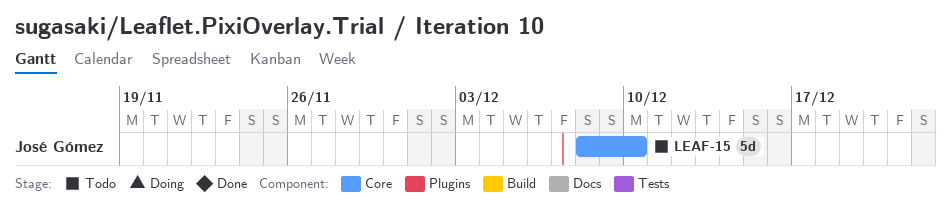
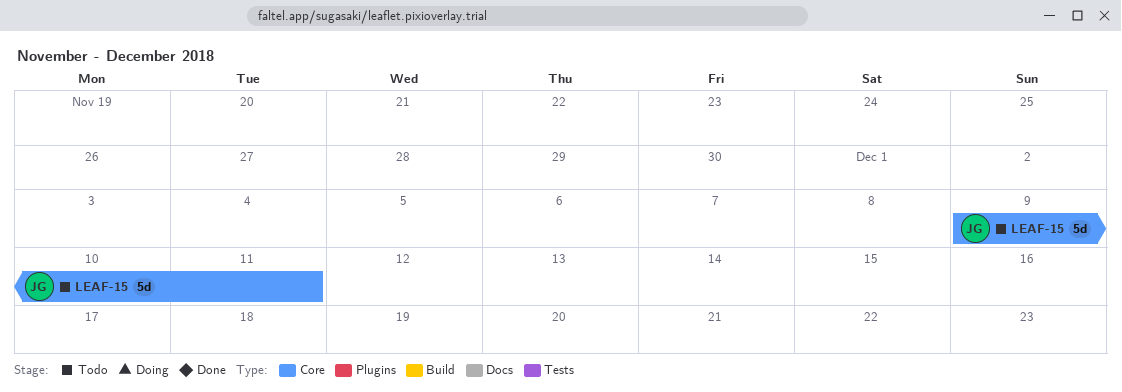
LEAF-15, start: Dec 8 -> Dec 9
LEAF-15, due: Dec 10 -> Dec 11

